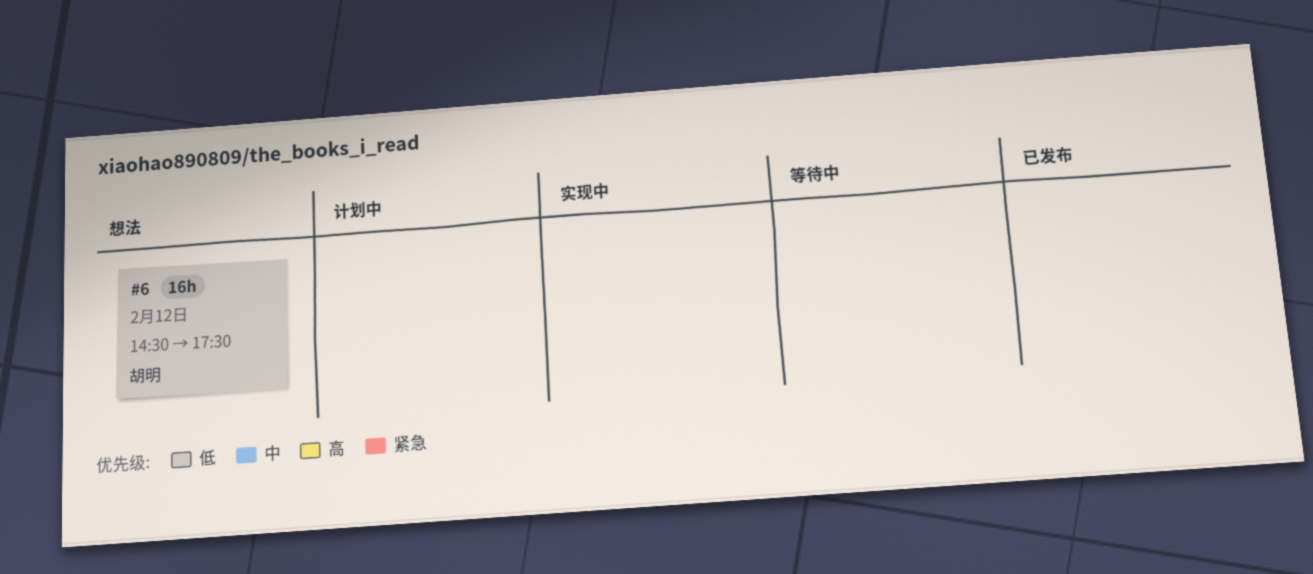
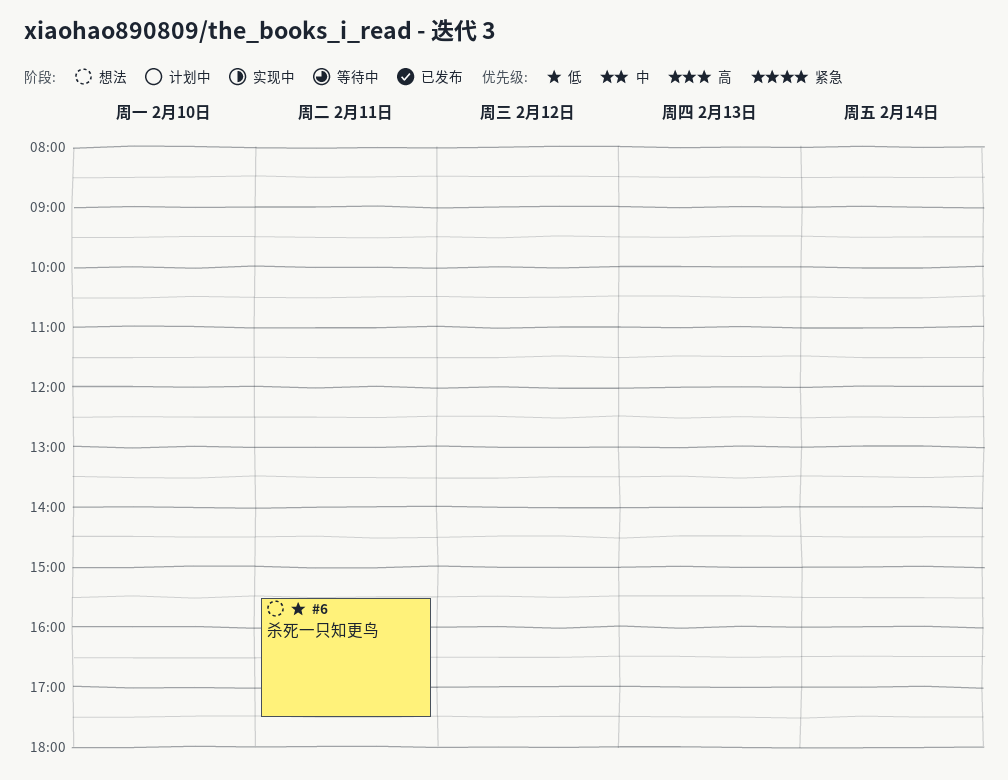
#6, day: Feb 12 -> Feb 11
#6, begins: 14:30 -> 15:30

